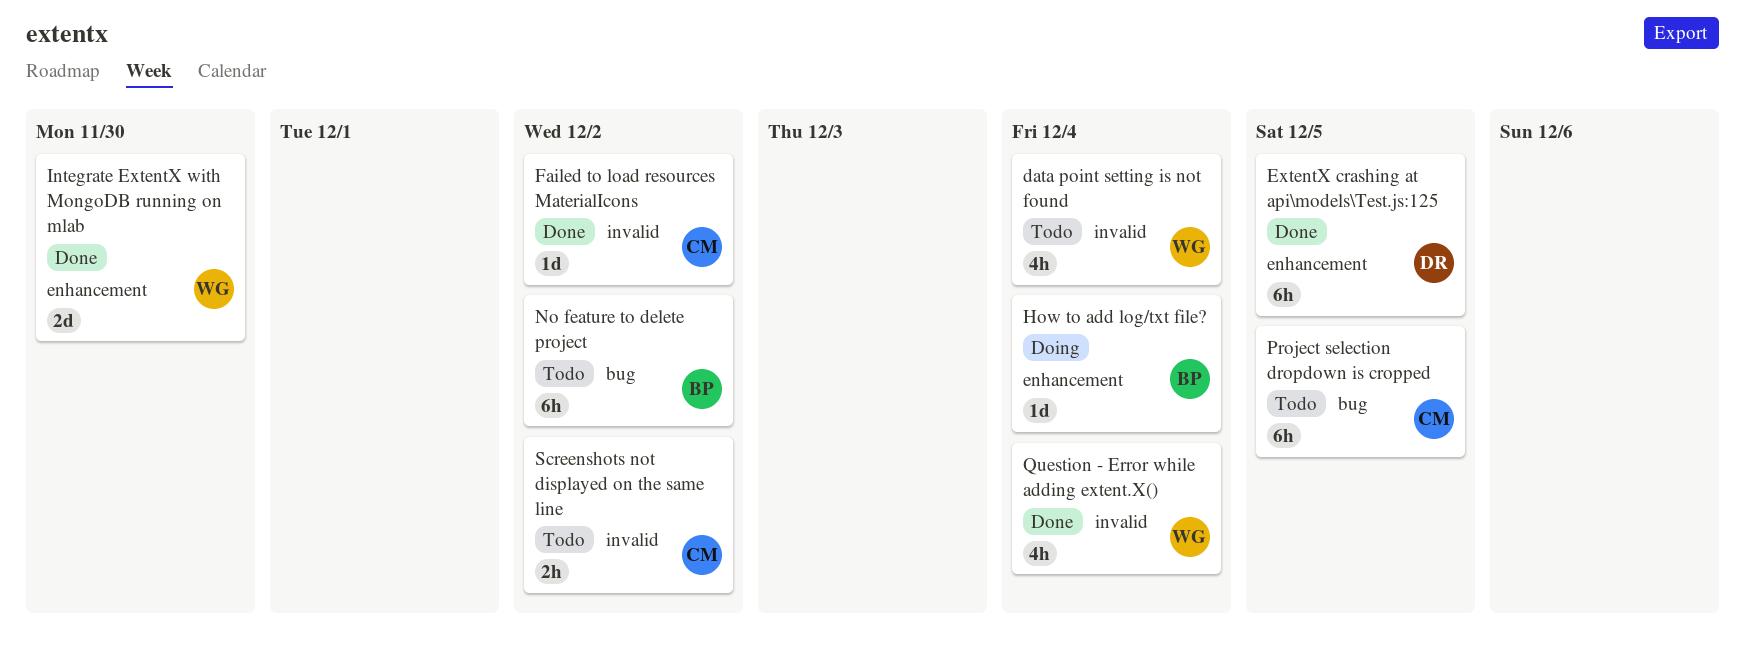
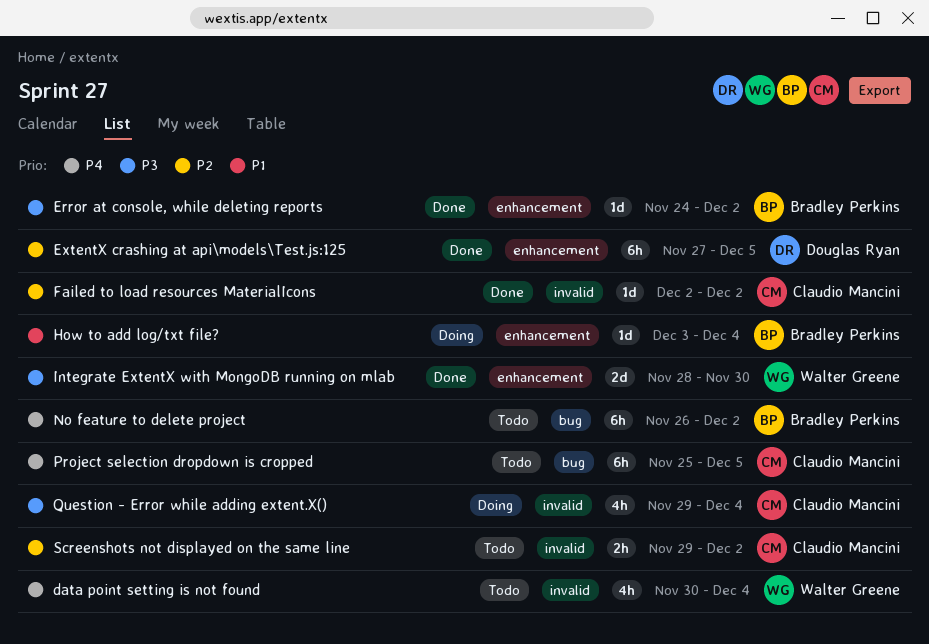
Error at console, while deleting reports: none -> present
Question - Error while adding extent.X(), status: Done -> Doing
Question - Error while adding extent.X(), owner: Walter Greene -> Claudio Mancini

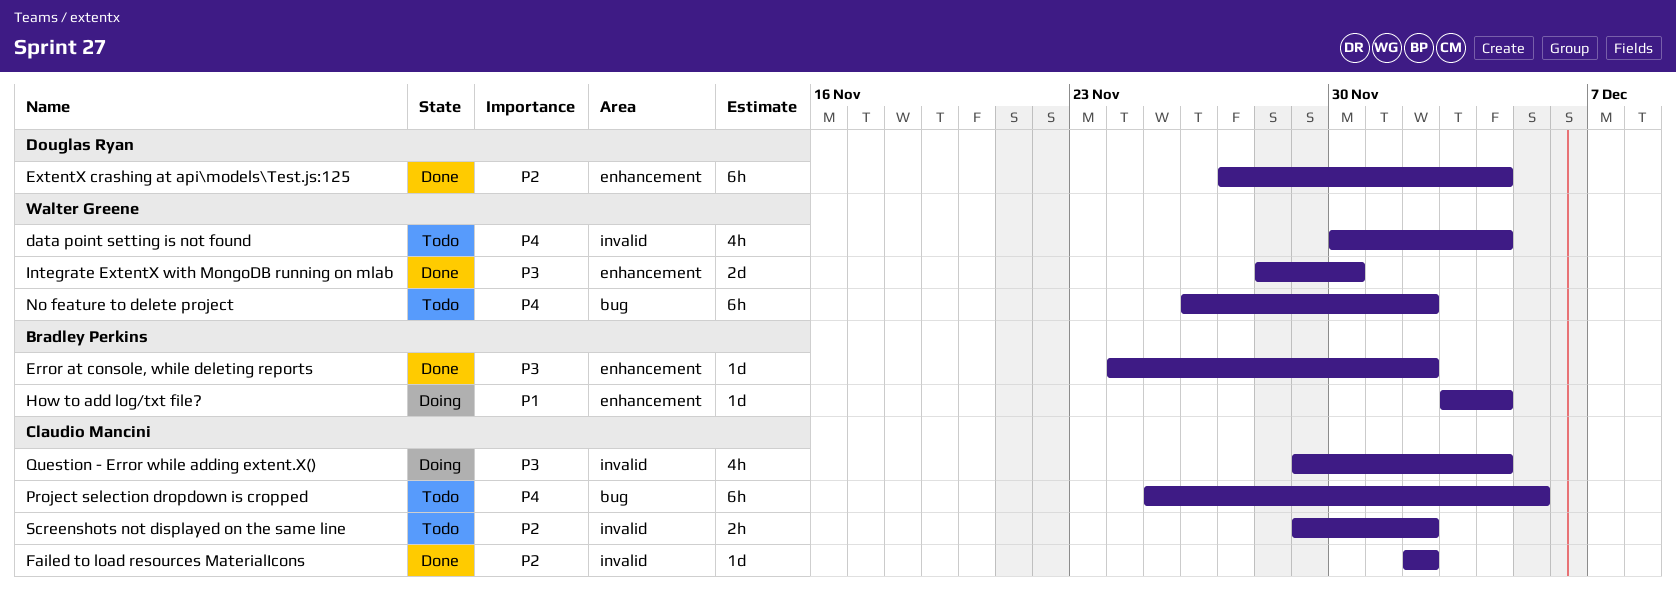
ExtentX crashing at api\models\Test.js:125, due: Dec 5 -> Dec 4
No feature to delete project, owner: Bradley Perkins -> Walter Greene

